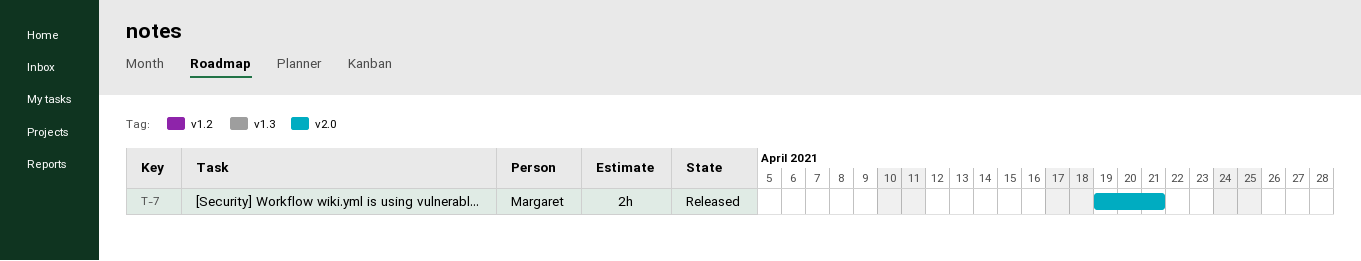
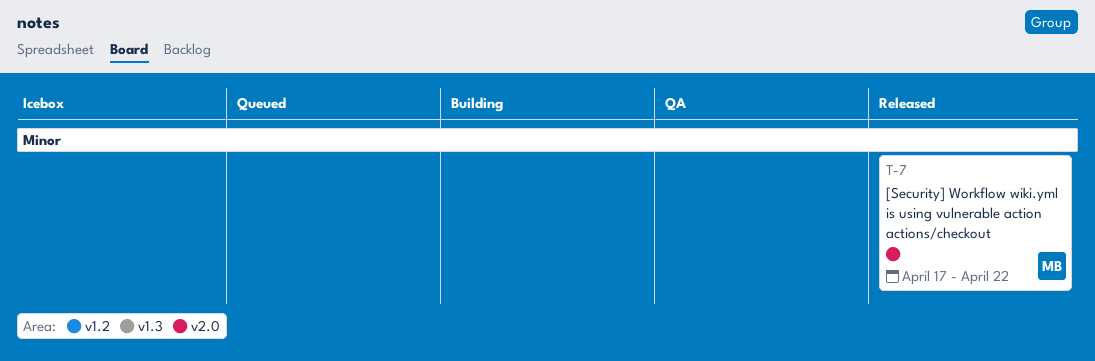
T-7, start: Apr 19 -> Apr 17
T-7, due: Apr 21 -> Apr 22

